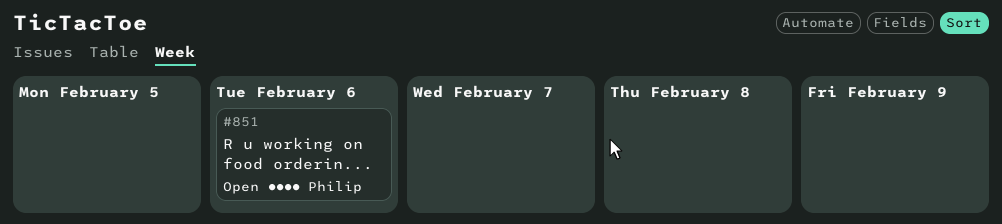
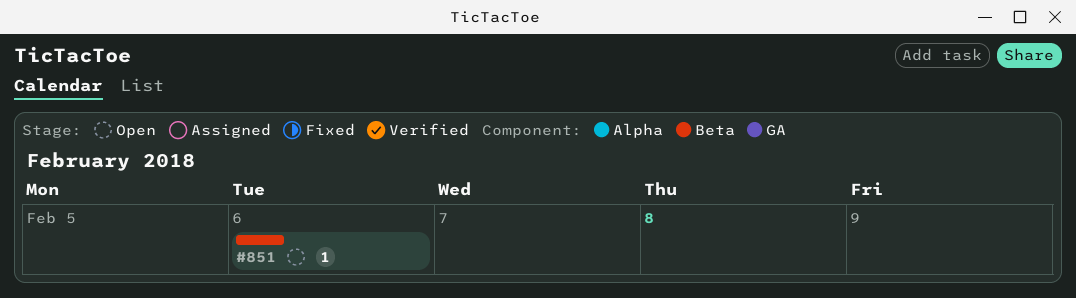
#851, estimate: 4 -> 1

